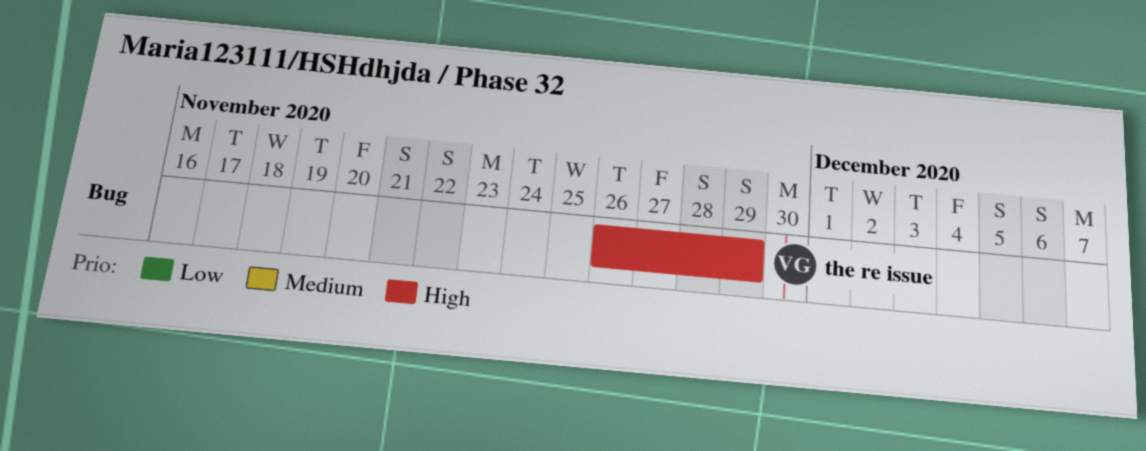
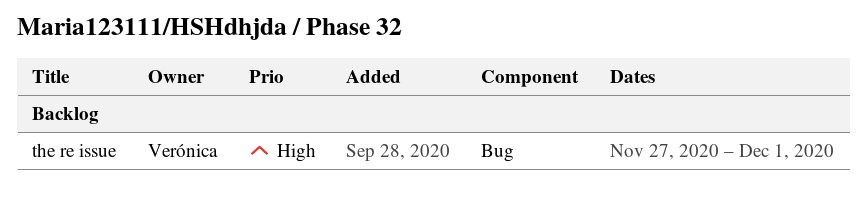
the re issue, start: Nov 26 -> Nov 27
the re issue, due: Nov 29 -> Dec 1

